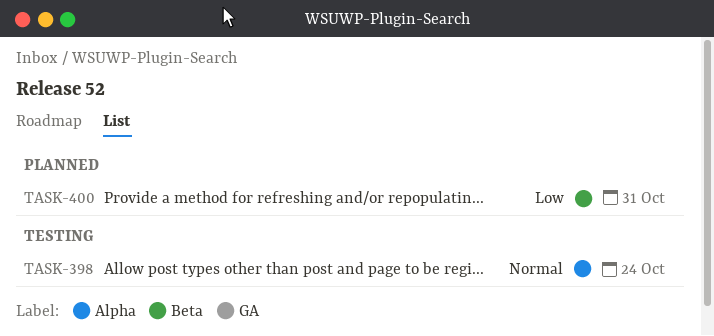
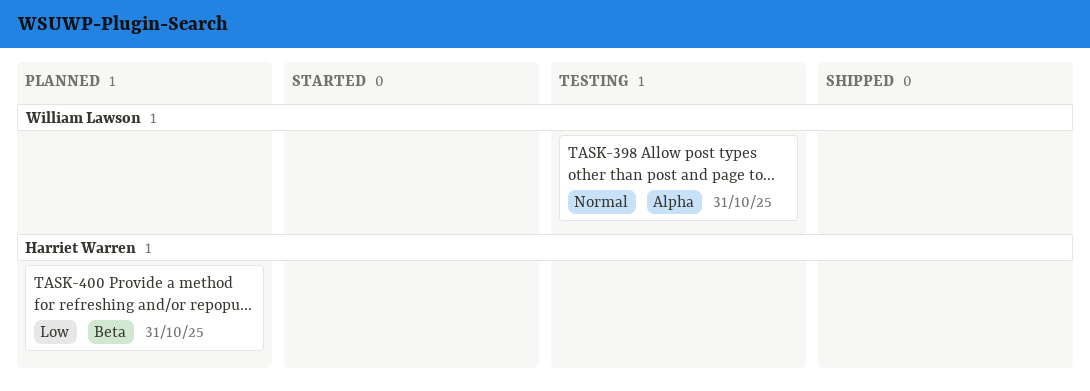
TASK-398, due: Oct 24 -> Oct 31

